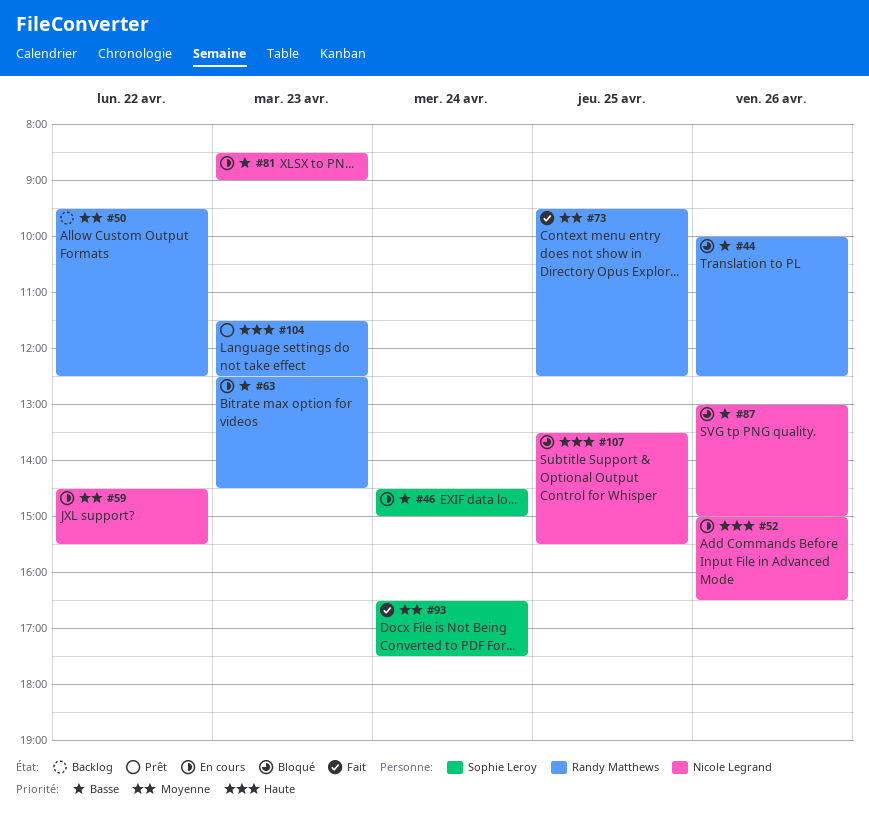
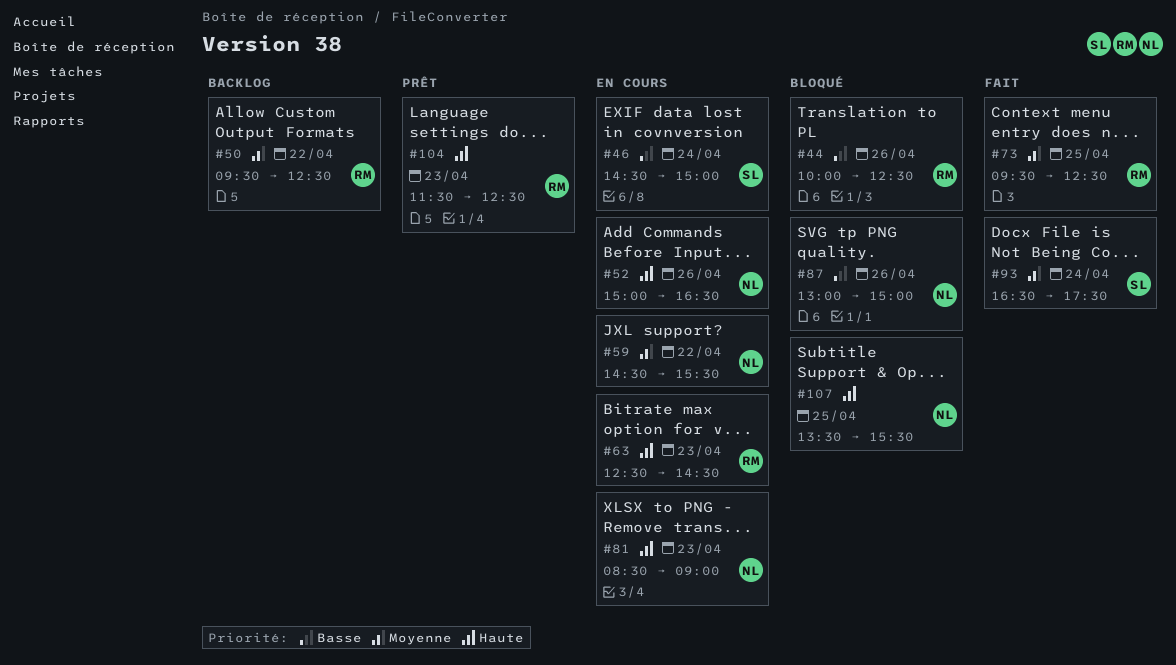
#63, priority: Basse -> Haute
#81, priority: Basse -> Haute

